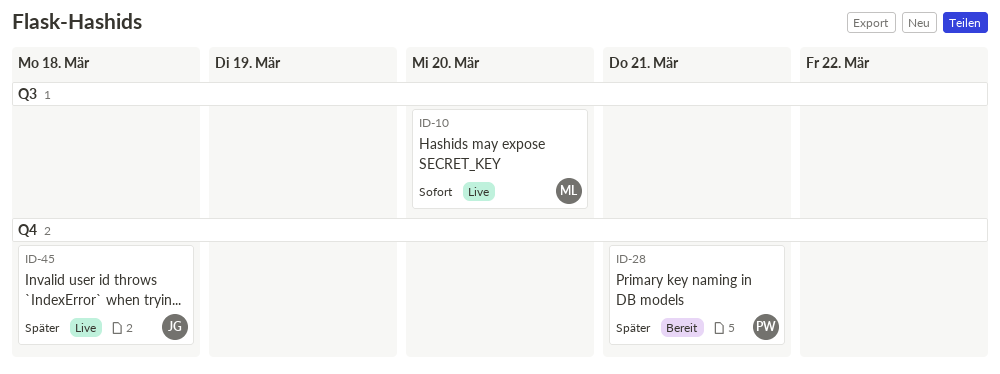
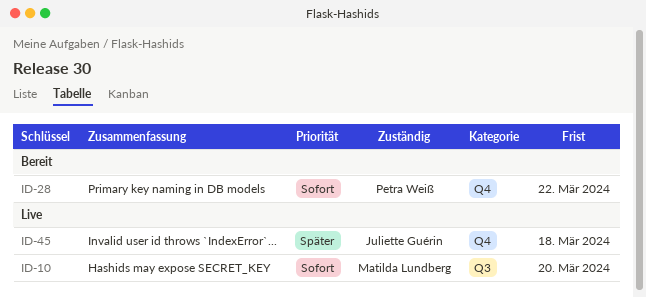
ID-28, priority: Später -> Sofort
ID-28, due: Mar 21 -> Mar 22

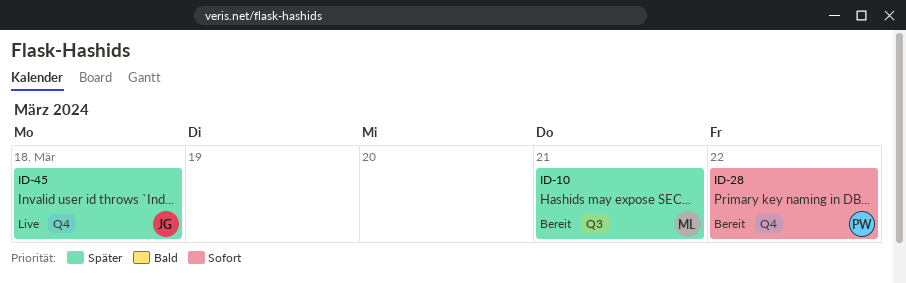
ID-10, status: Live -> Bereit
ID-10, priority: Sofort -> Später
ID-10, due: Mar 20 -> Mar 21

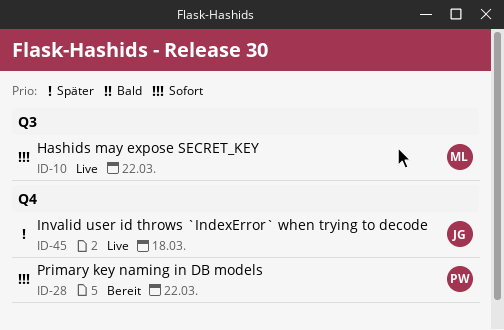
ID-10, status: Bereit -> Live
ID-10, priority: Später -> Sofort
ID-10, due: Mar 21 -> Mar 22

